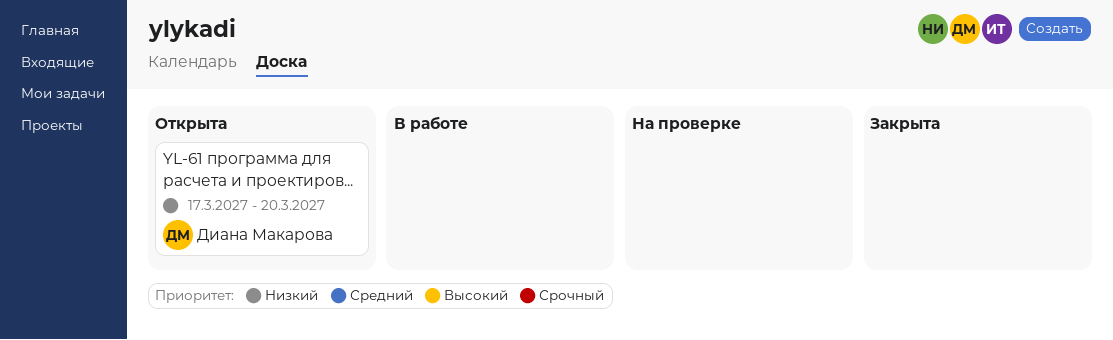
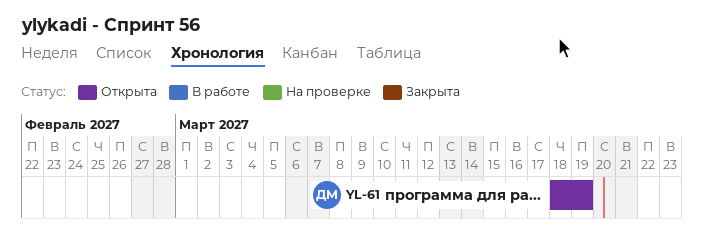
YL-61, start: Mar 17 -> Mar 18
YL-61, due: Mar 20 -> Mar 19

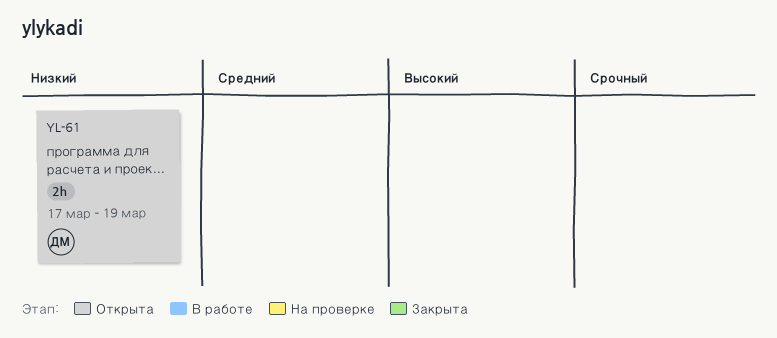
YL-61, start: Mar 18 -> Mar 17

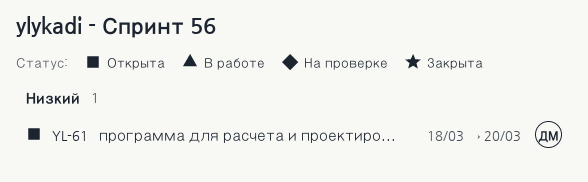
YL-61, start: Mar 17 -> Mar 18
YL-61, due: Mar 19 -> Mar 20

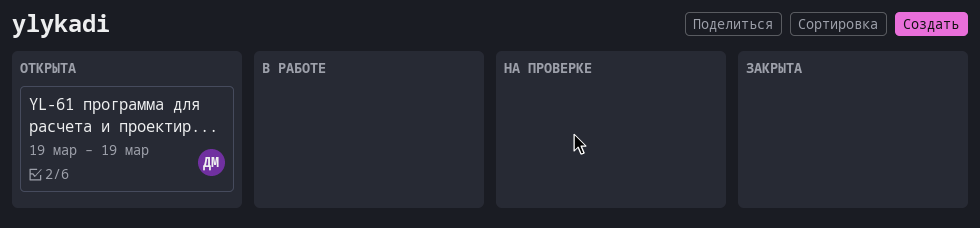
YL-61, start: Mar 18 -> Mar 19
YL-61, due: Mar 20 -> Mar 19

